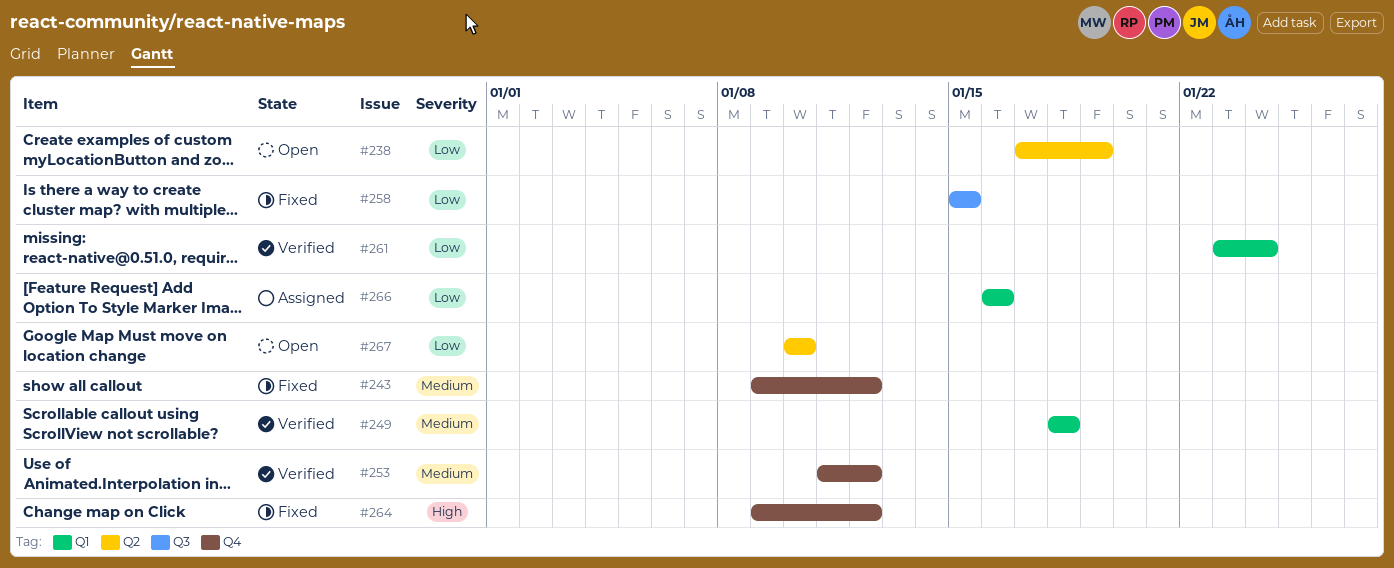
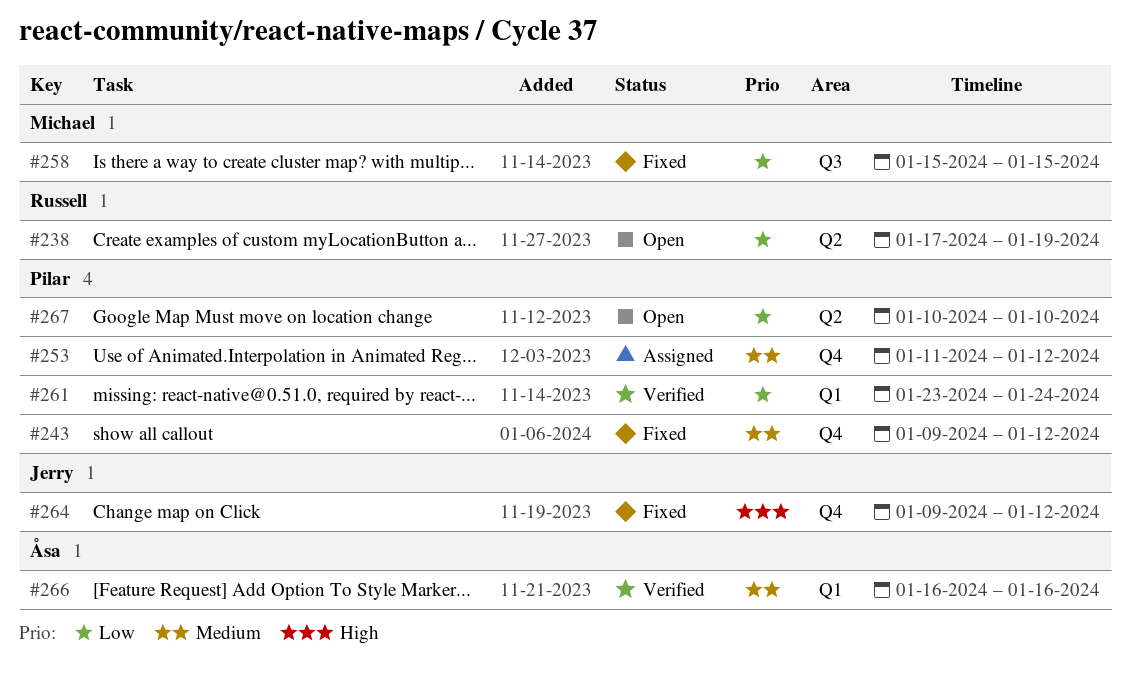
#249: present -> none
#253, status: Verified -> Assigned
#266, status: Assigned -> Verified
#266, priority: Low -> Medium

